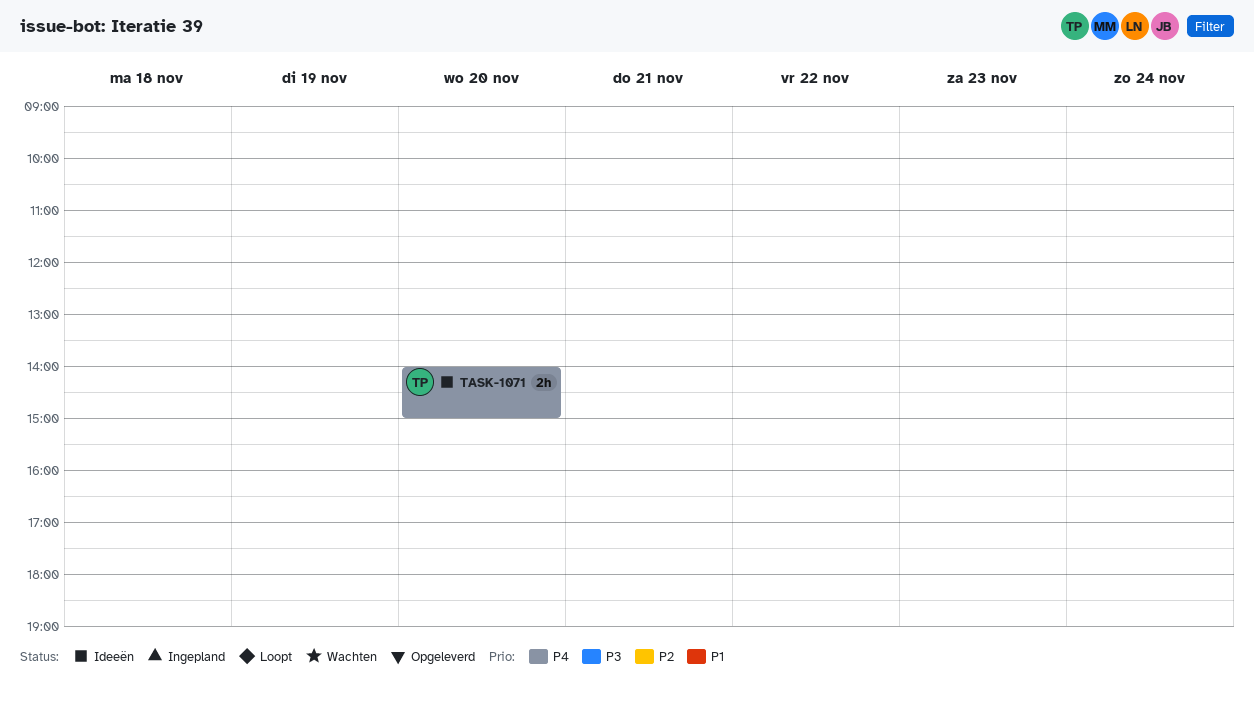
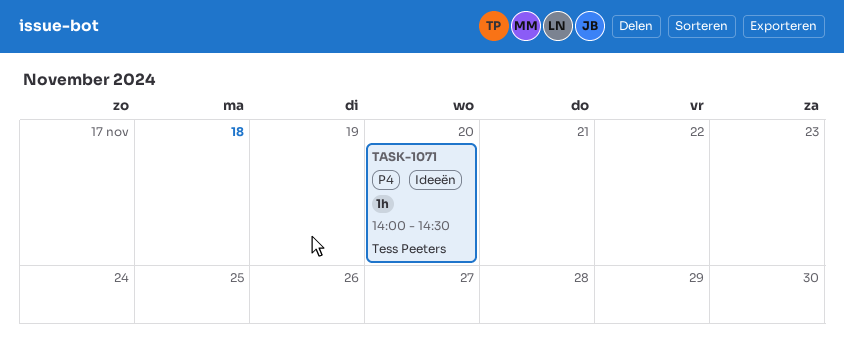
TASK-1071, estimate: 2h -> 1h
TASK-1071, ends: 15:00 -> 14:30

